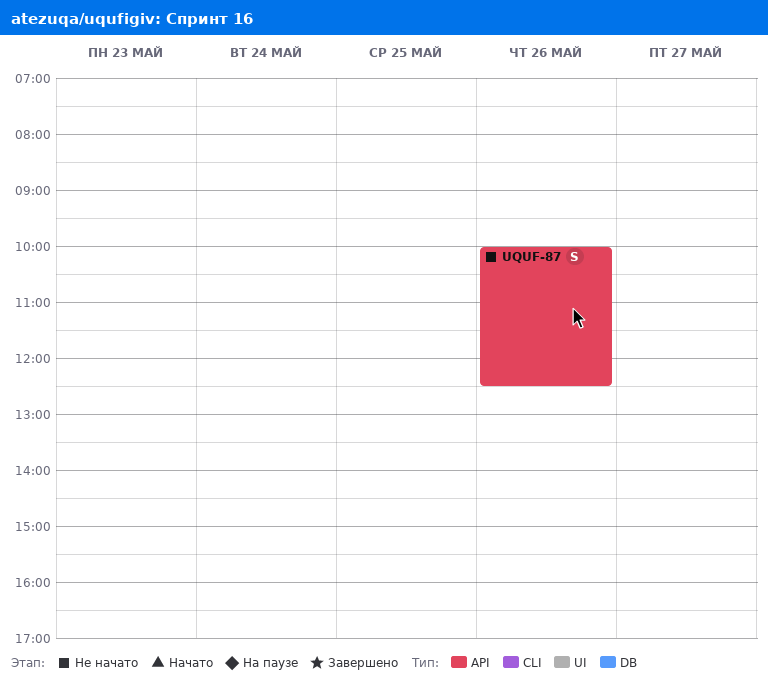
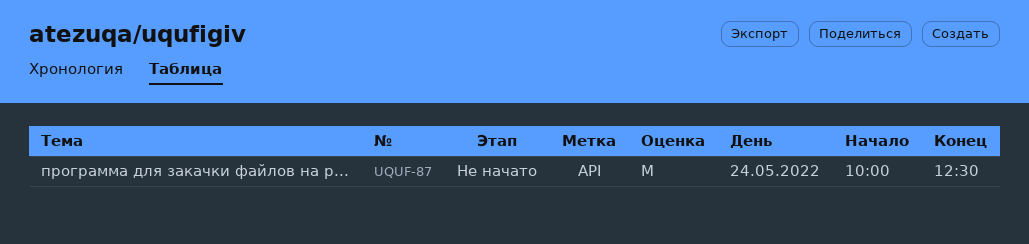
UQUF-87, estimate: S -> M
UQUF-87, day: May 26 -> May 24

